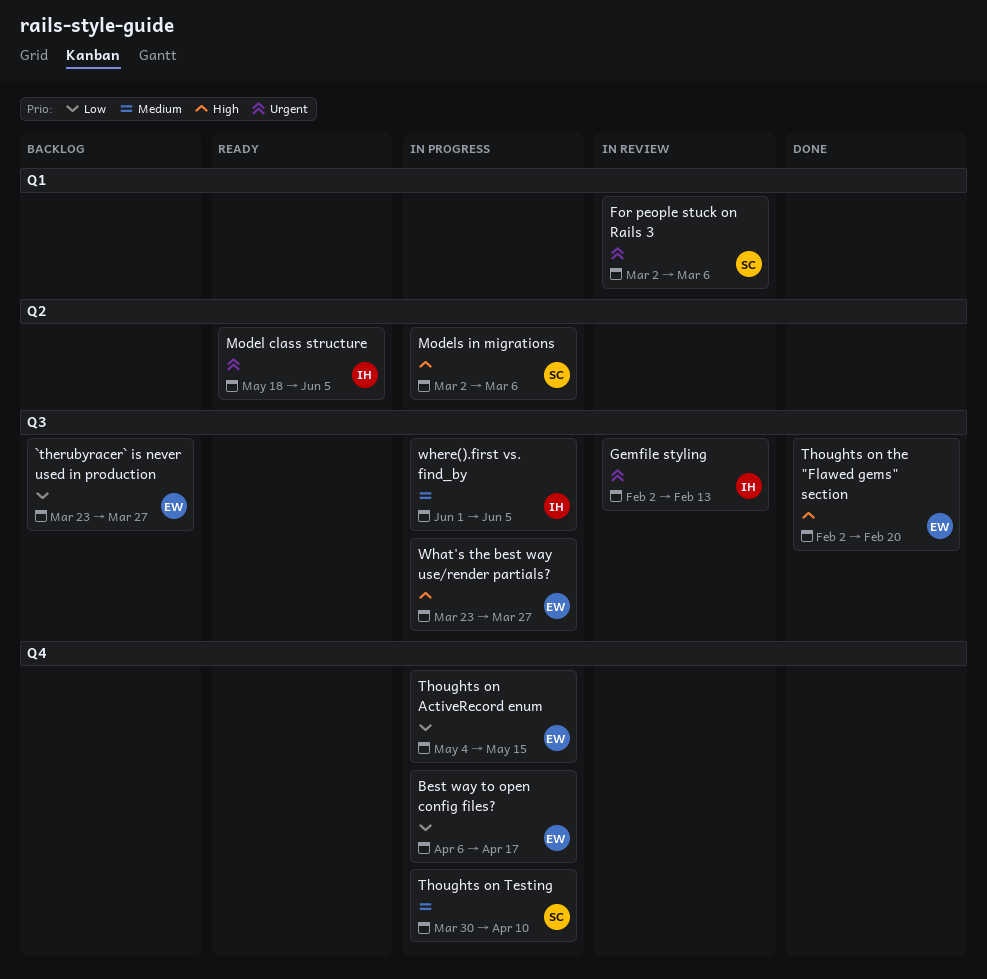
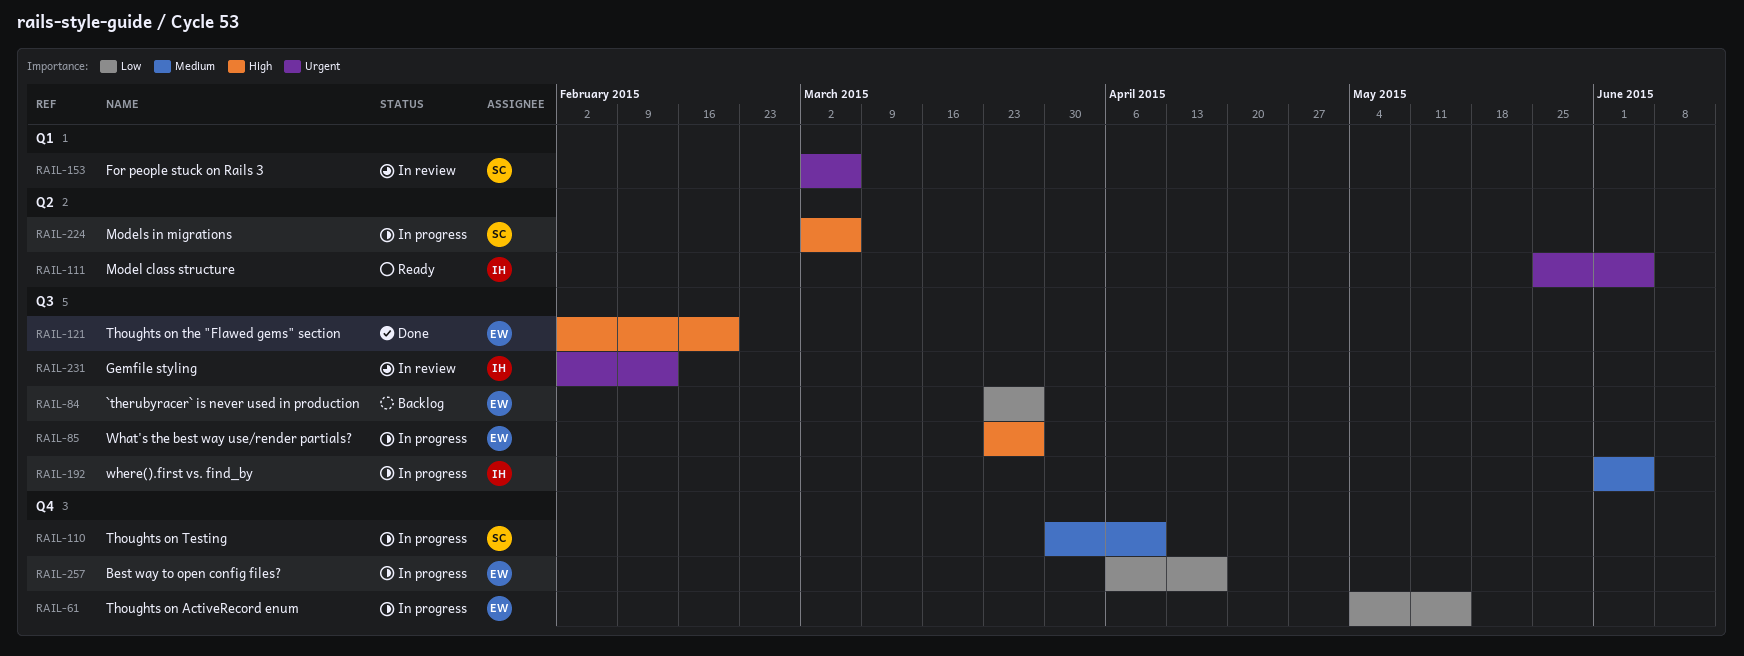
Model class structure, start: May 18 -> May 25

